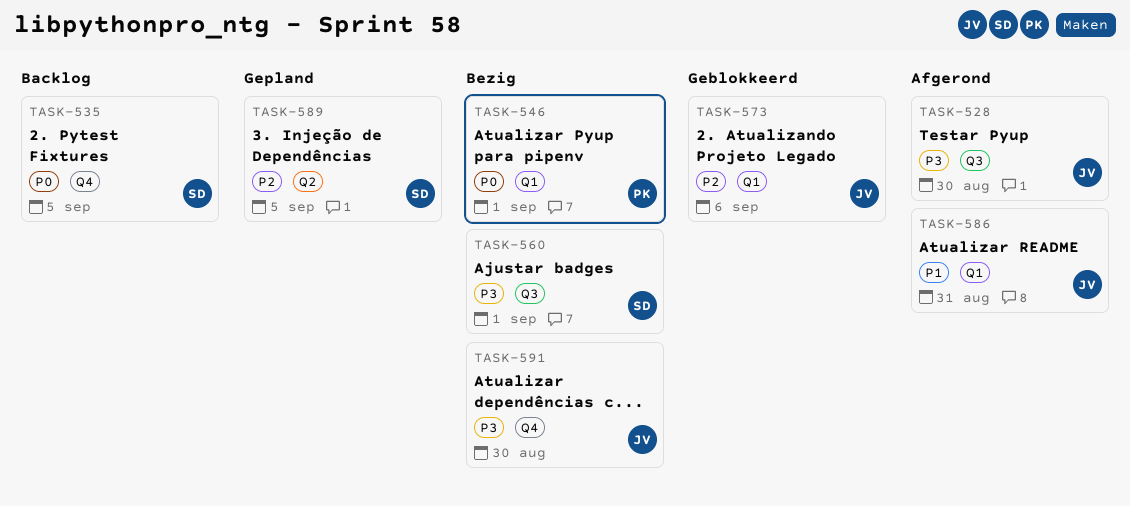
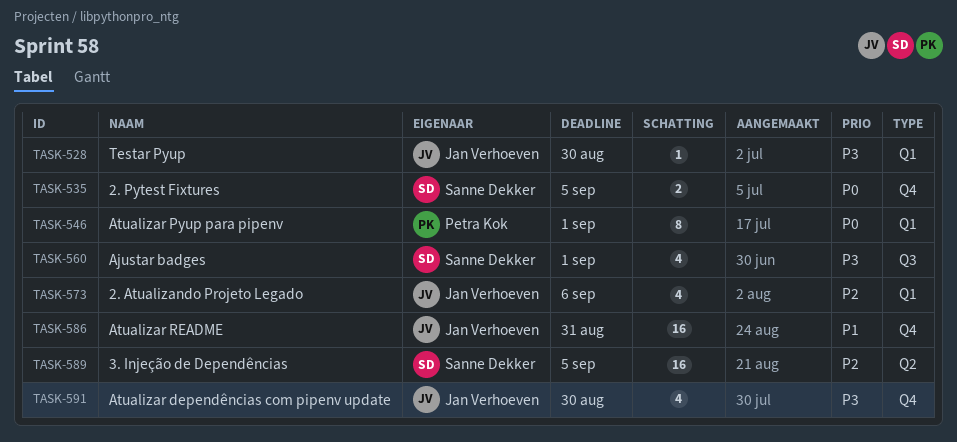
TASK-528, label: Q3 -> Q1
TASK-586, label: Q1 -> Q4

